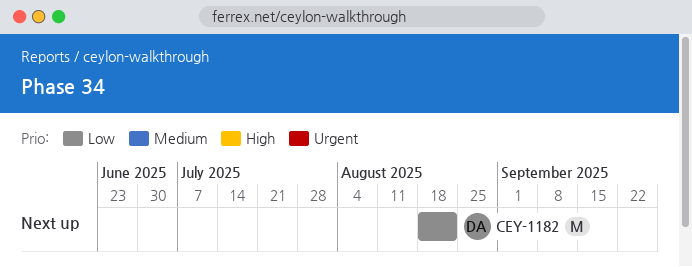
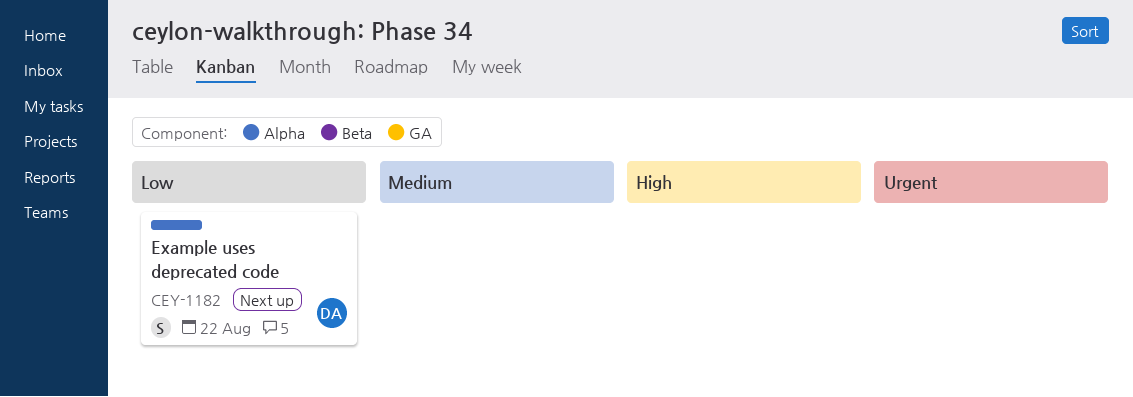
CEY-1182, estimate: M -> S

